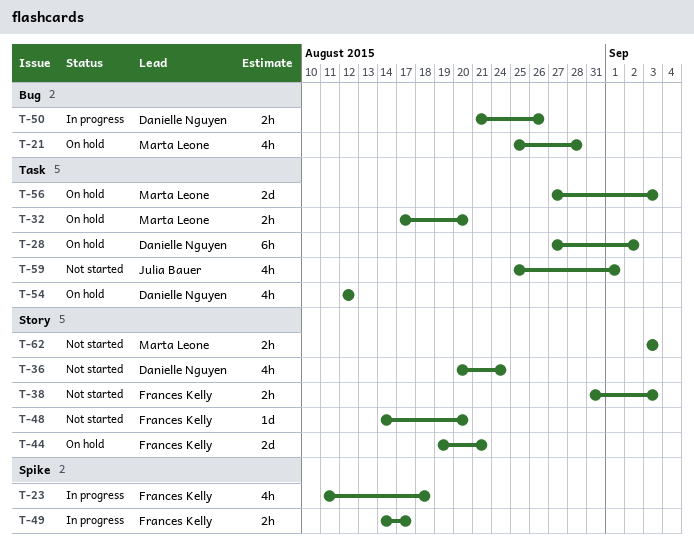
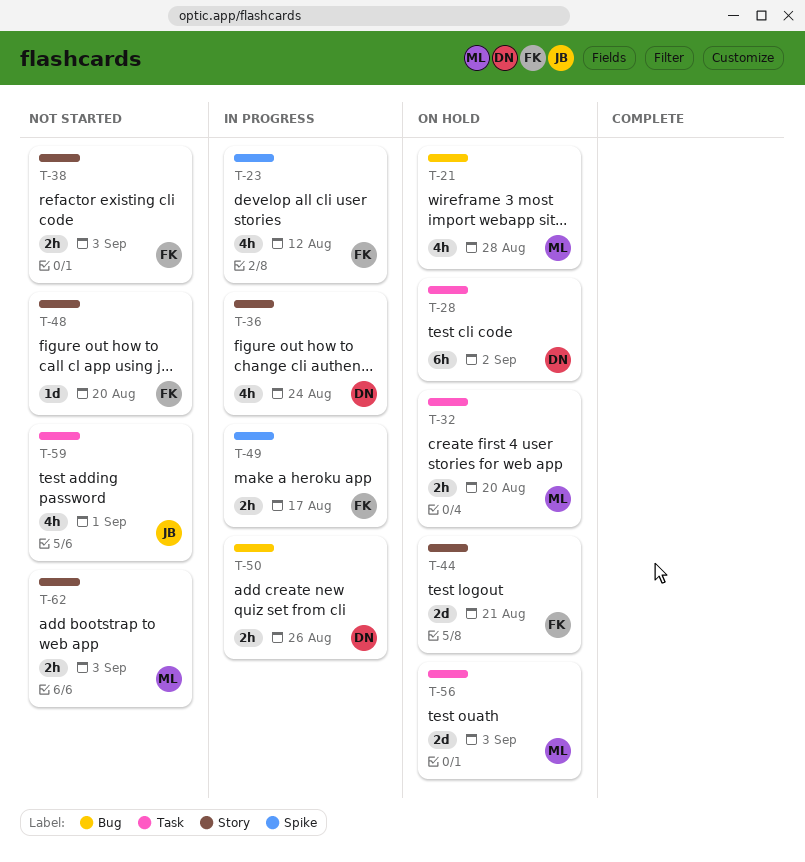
T-23, due: Aug 18 -> Aug 12
T-36, status: Not started -> In progress
T-54: present -> none

